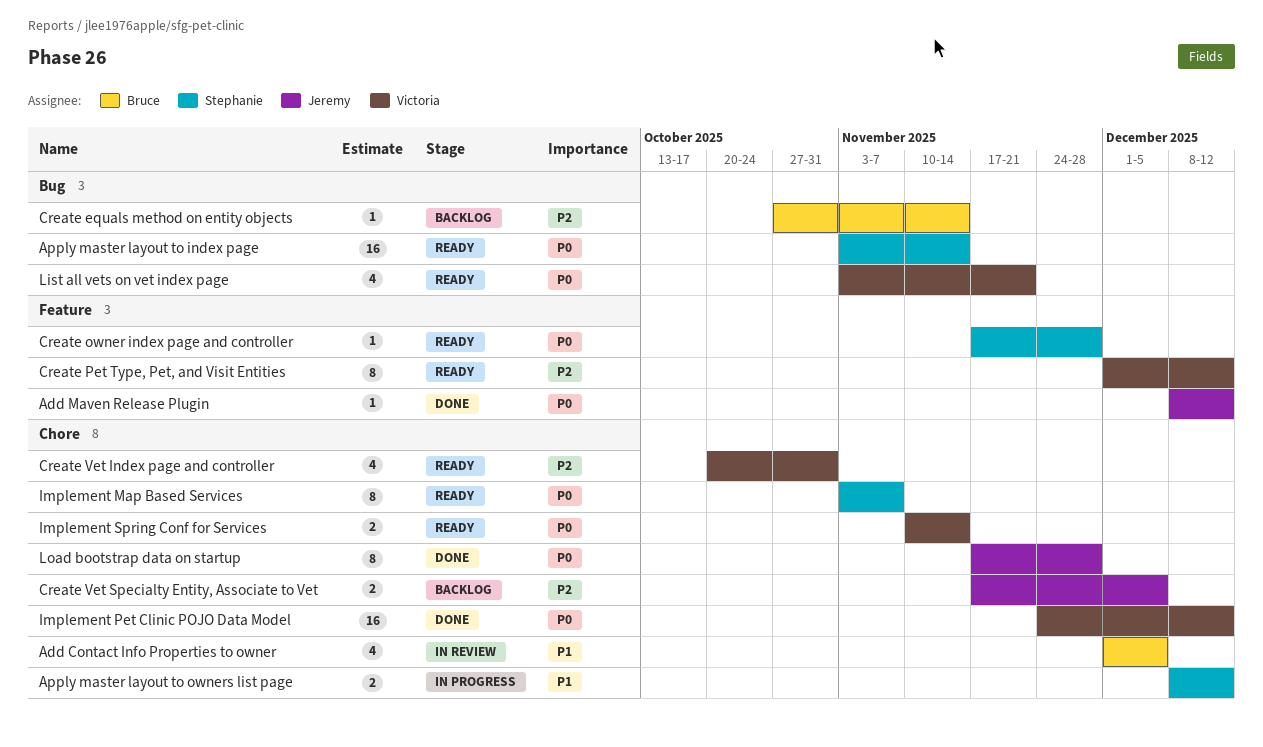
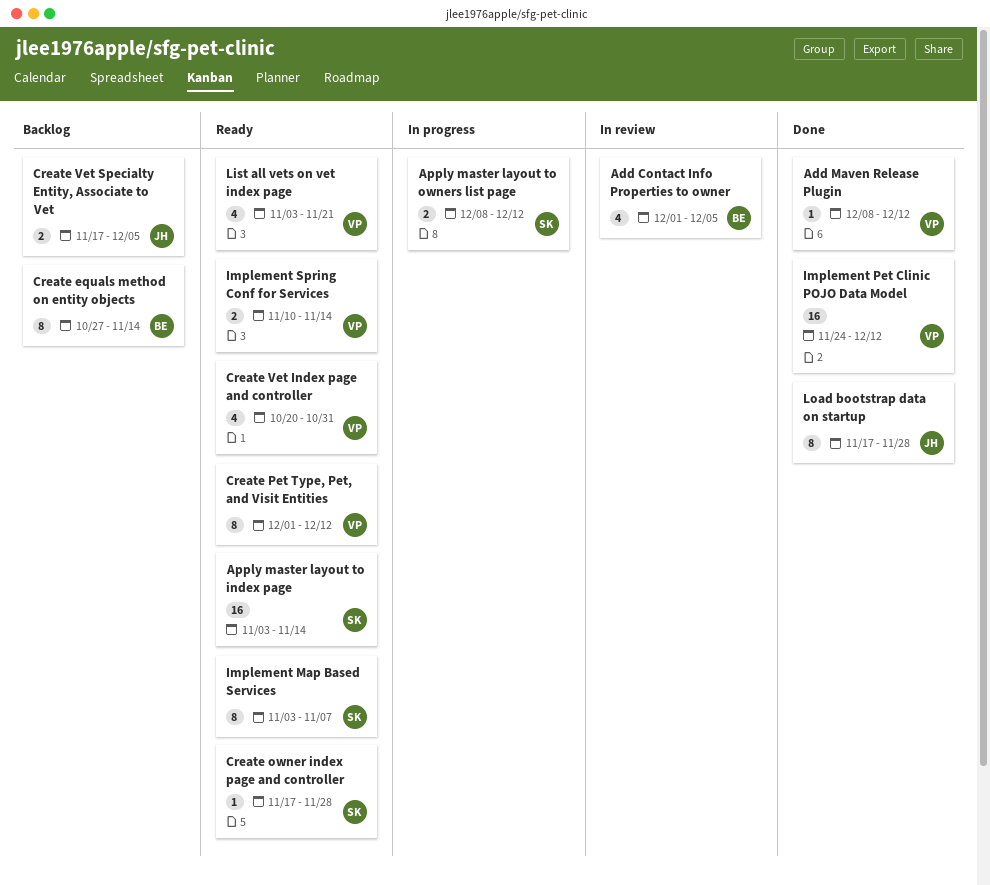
Add Maven Release Plugin, owner: Jeremy -> Victoria
Create equals method on entity objects, estimate: 1 -> 8

